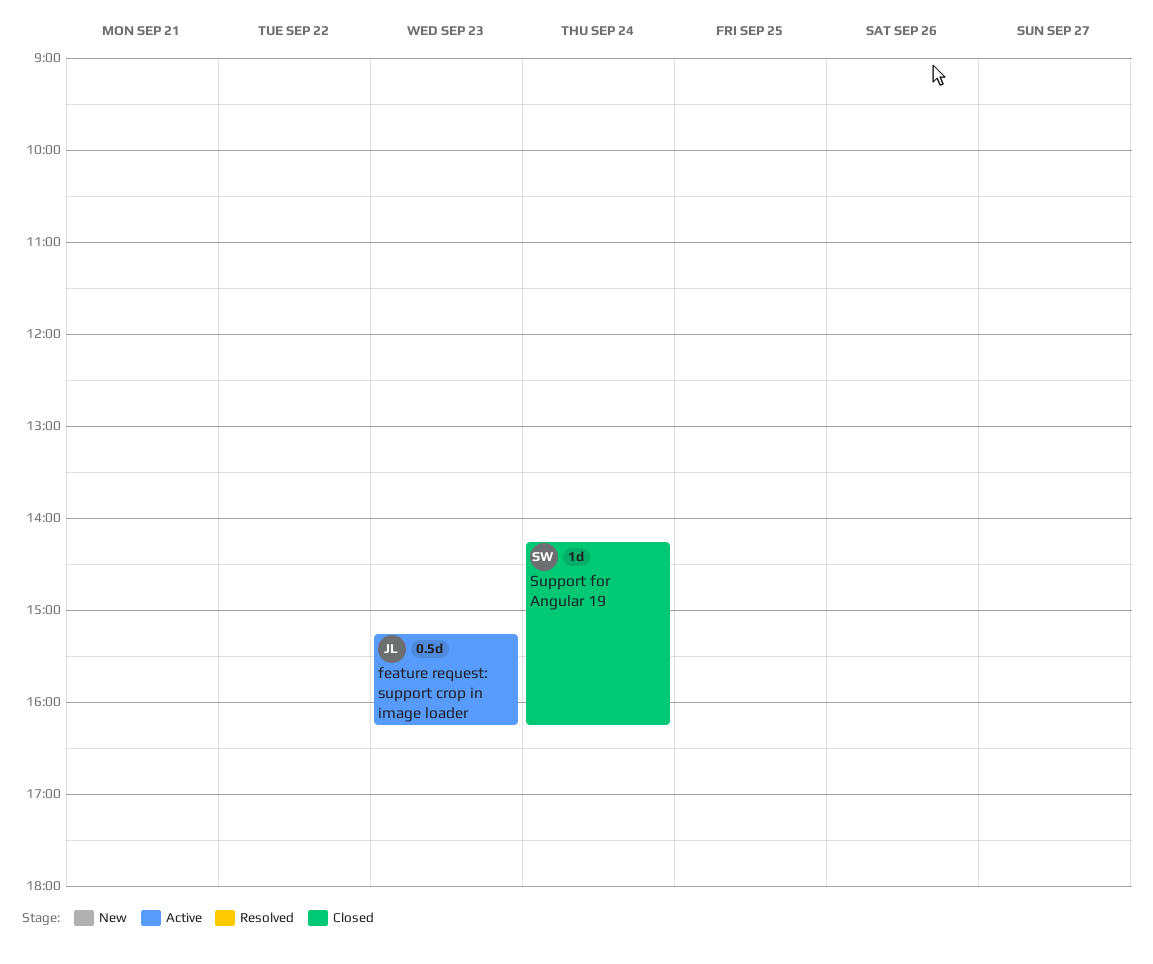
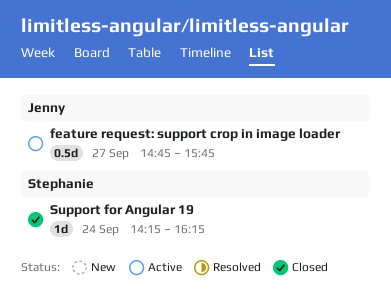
feature request: support crop in image loader, day: Sep 23 -> Sep 27
feature request: support crop in image loader, begins: 15:15 -> 14:45
feature request: support crop in image loader, ends: 16:15 -> 15:45

